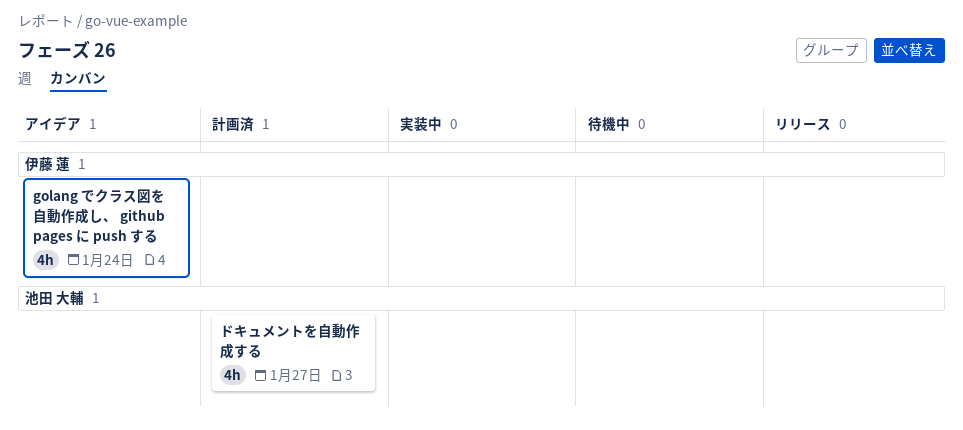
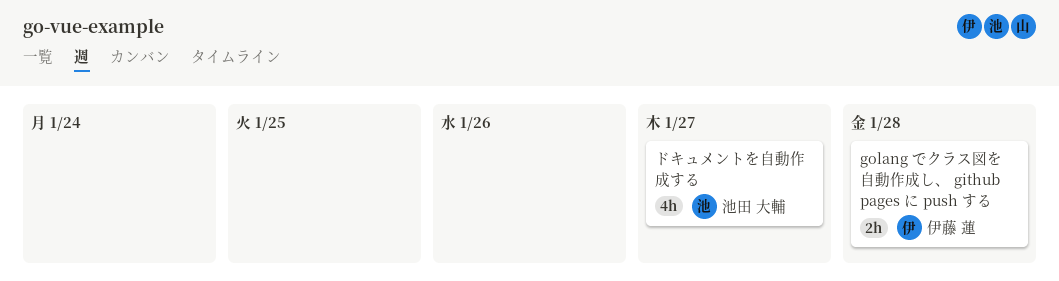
golang でクラス図を自動作成し、 github pages に push する, estimate: 4h -> 2h
golang でクラス図を自動作成し、 github pages に push する, due: Jan 24 -> Jan 28

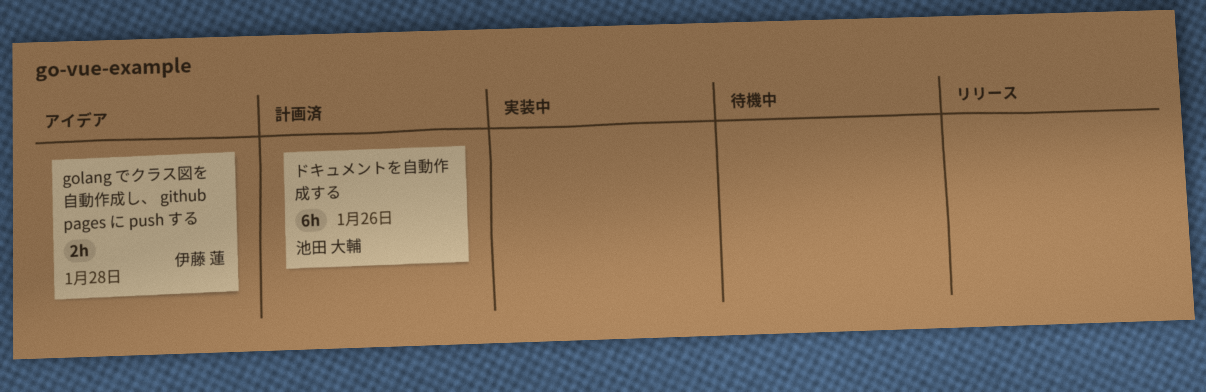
ドキュメントを自動作成する, estimate: 4h -> 6h
ドキュメントを自動作成する, due: Jan 27 -> Jan 26

